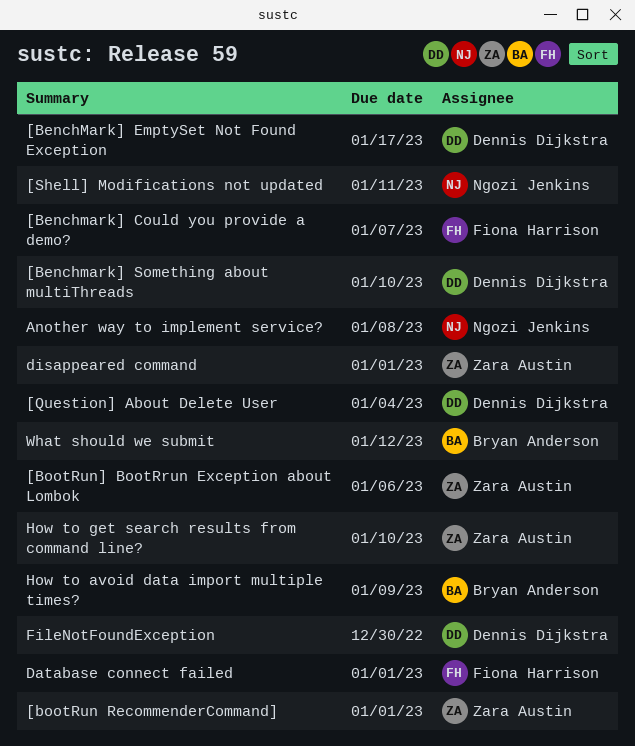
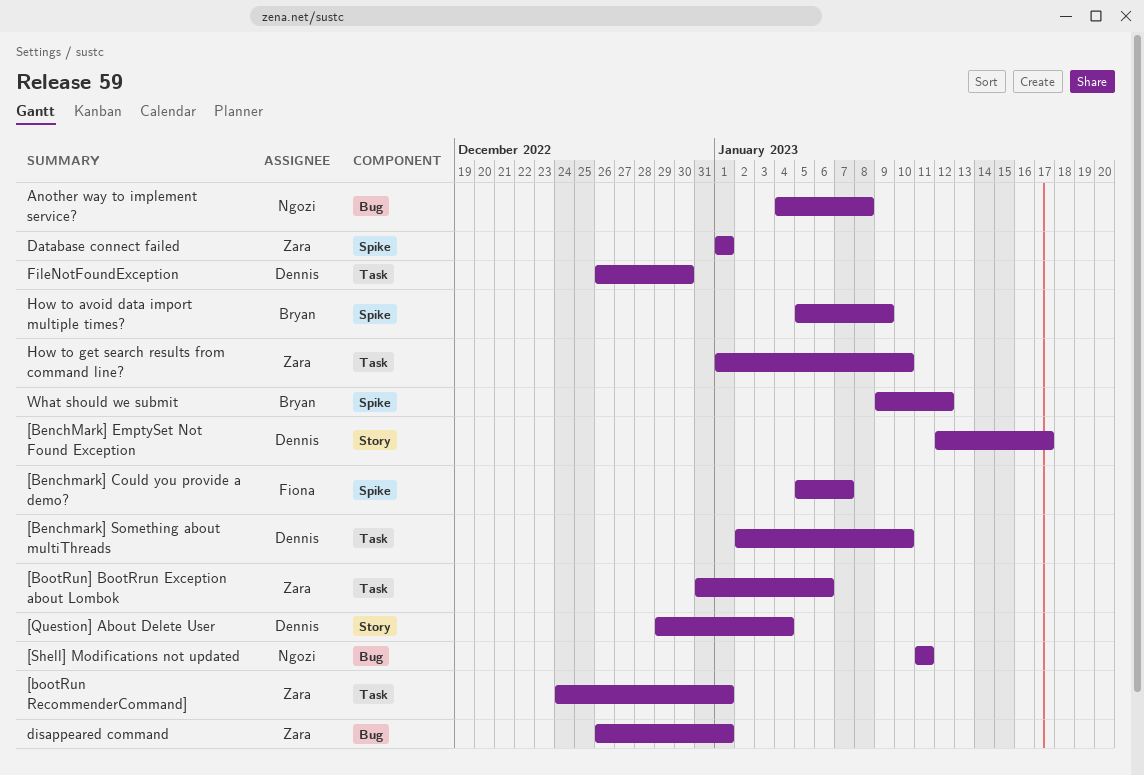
Database connect failed, owner: Fiona Harrison -> Zara Austin

